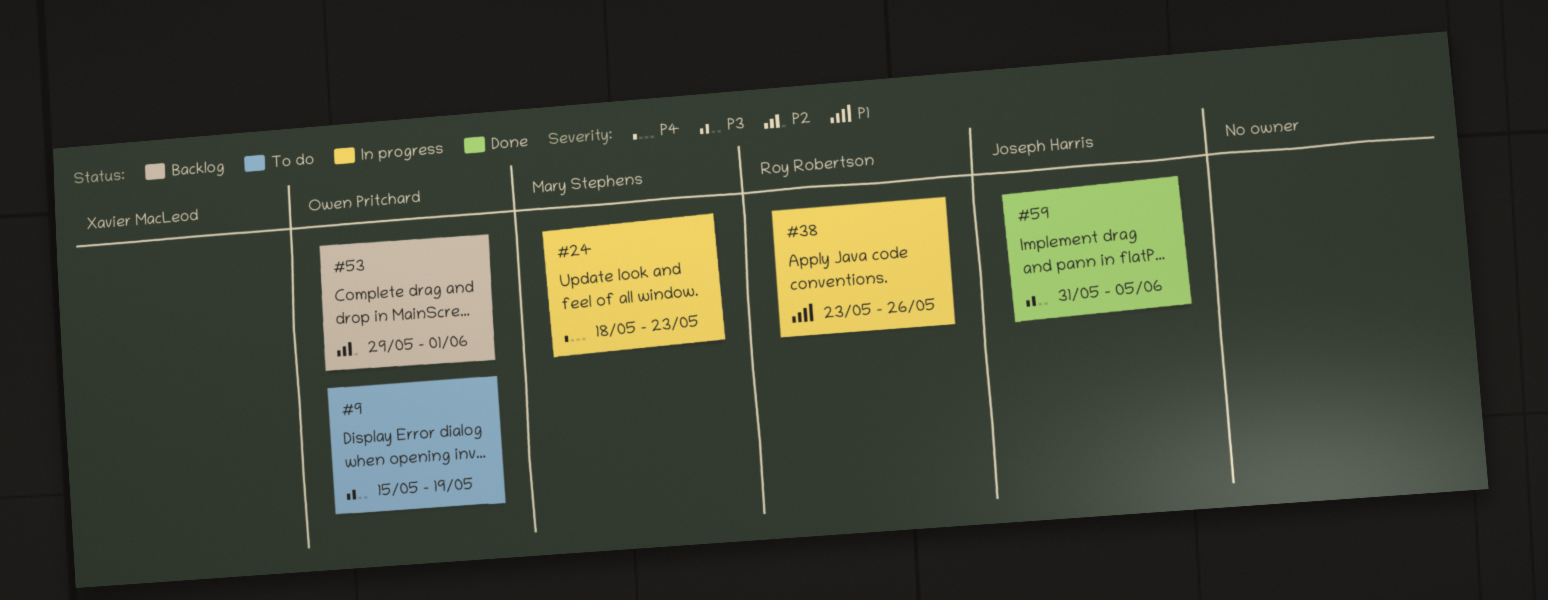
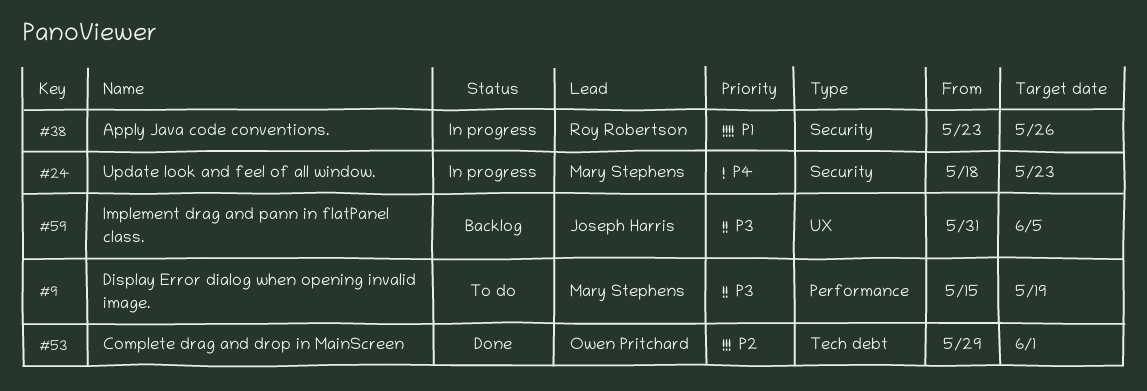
#9, owner: Owen Pritchard -> Mary Stephens
#53, status: Backlog -> Done
#59, status: Done -> Backlog

